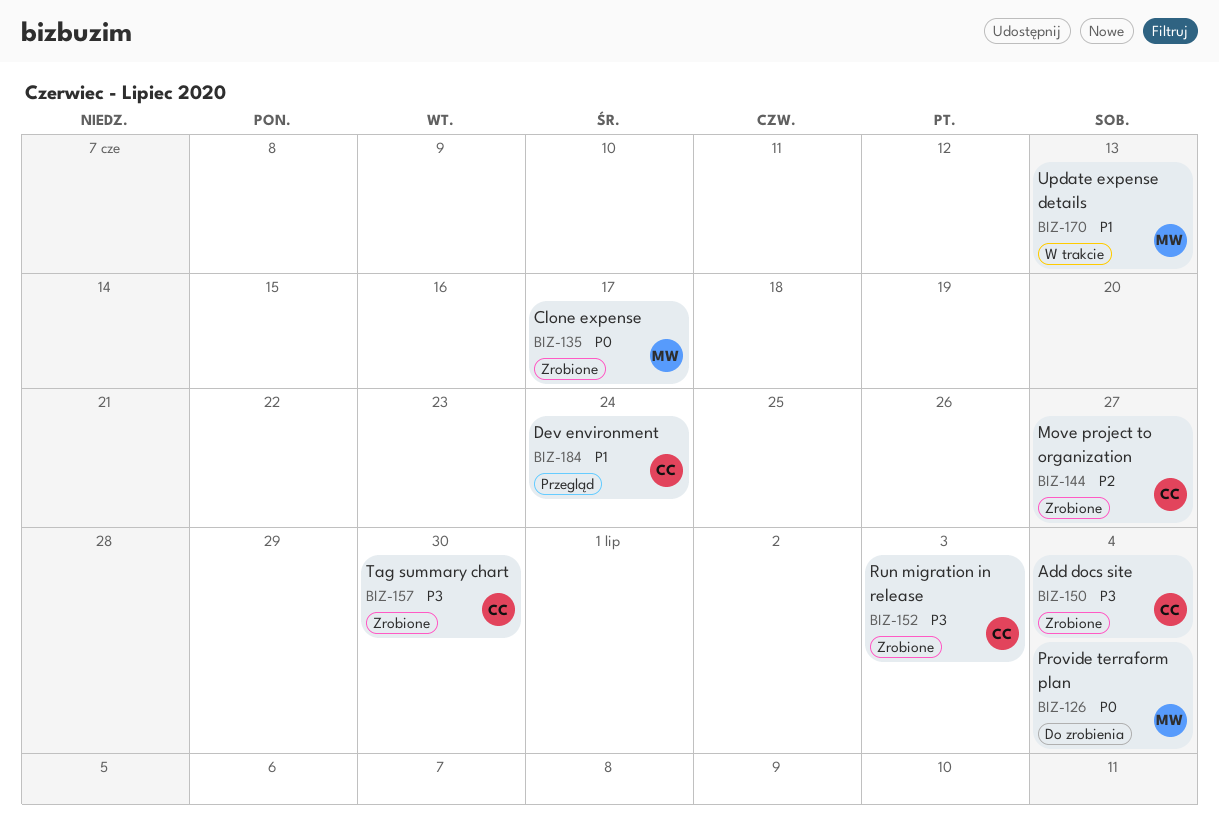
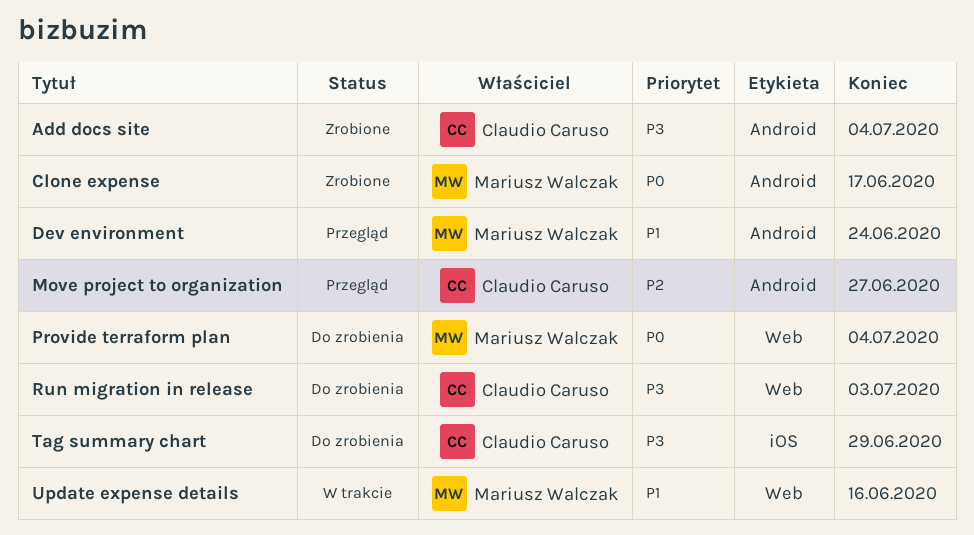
Dev environment, owner: Claudio Caruso -> Mariusz Walczak
Move project to organization, status: Zrobione -> Przegląd
Run migration in release, status: Zrobione -> Do zrobienia
Tag summary chart, status: Zrobione -> Do zrobienia
Tag summary chart, due: Jun 30 -> Jun 29
Update expense details, due: Jun 13 -> Jun 16

